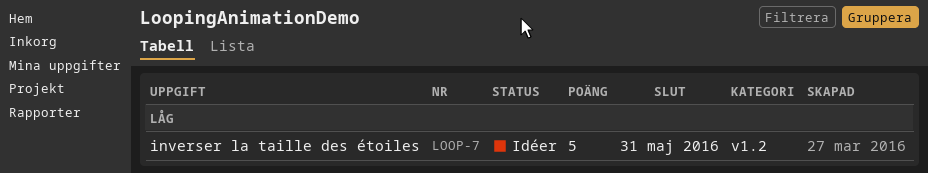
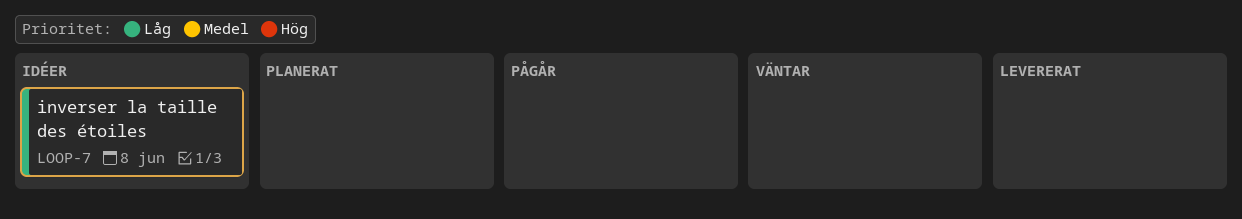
LOOP-7, due: May 31 -> Jun 8

